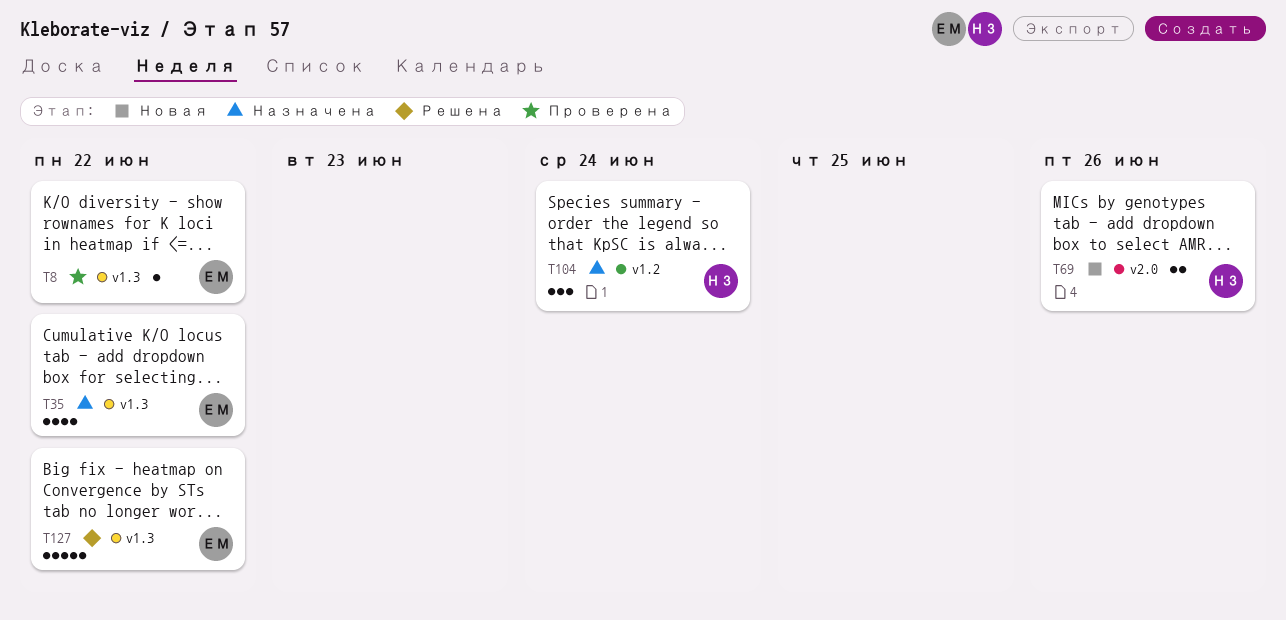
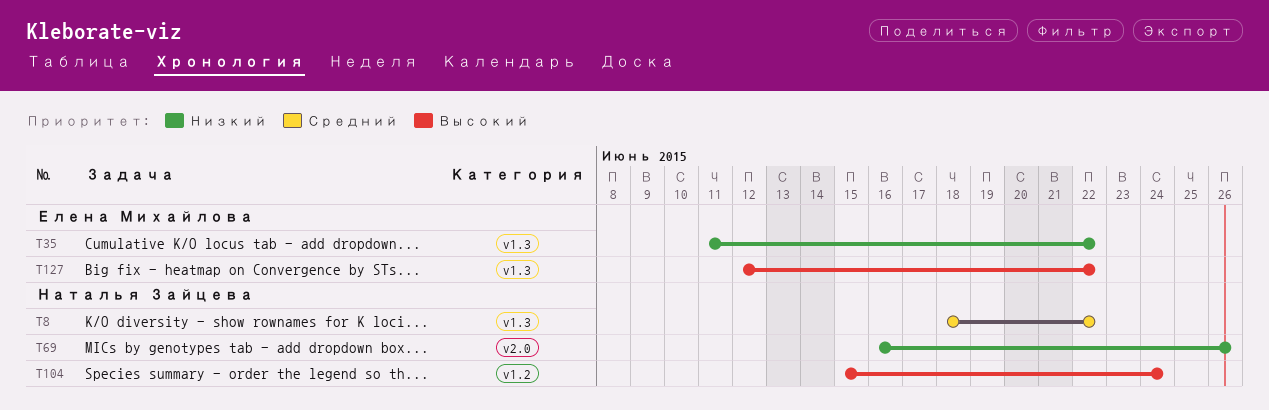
T8, owner: Елена Михайлова -> Наталья Зайцева

